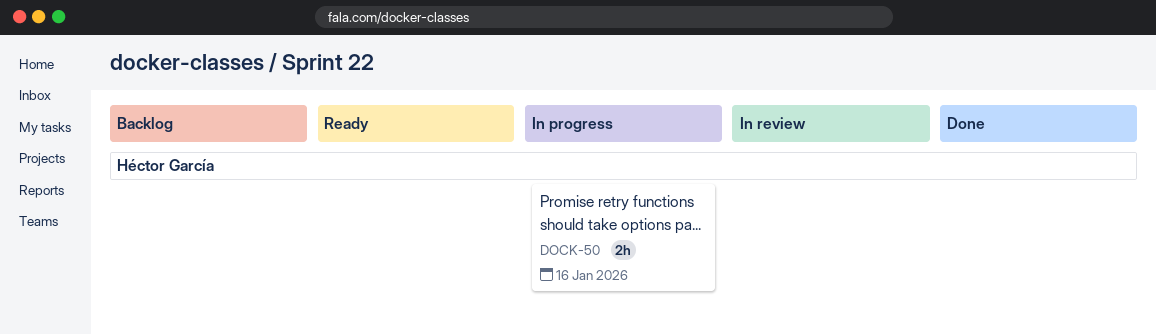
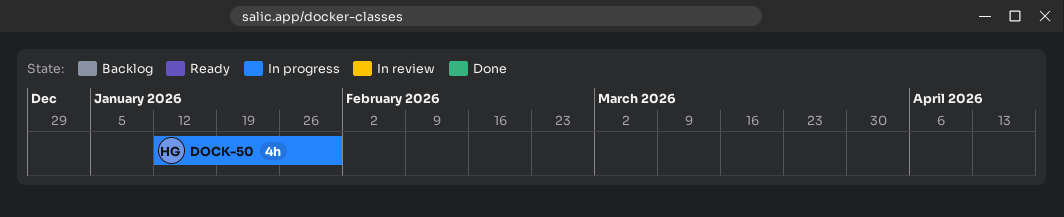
DOCK-50, estimate: 2h -> 4h
DOCK-50, due: Jan 16 -> Jan 30

